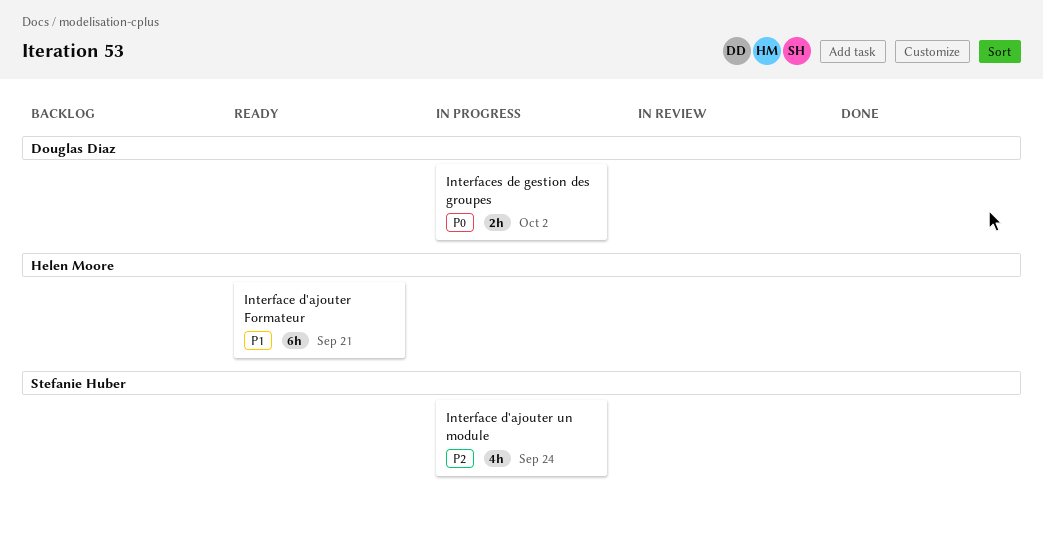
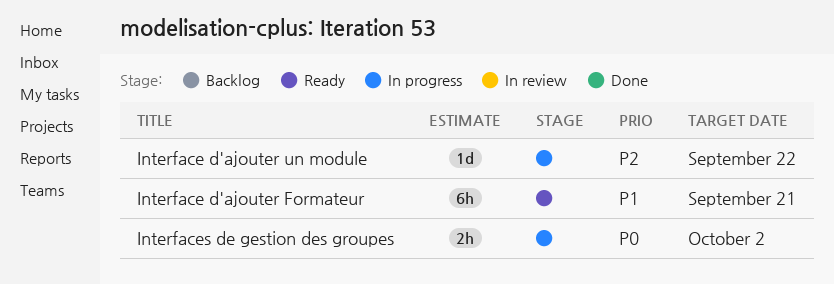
Interface d'ajouter un module, estimate: 4h -> 1d
Interface d'ajouter un module, due: Sep 24 -> Sep 22

